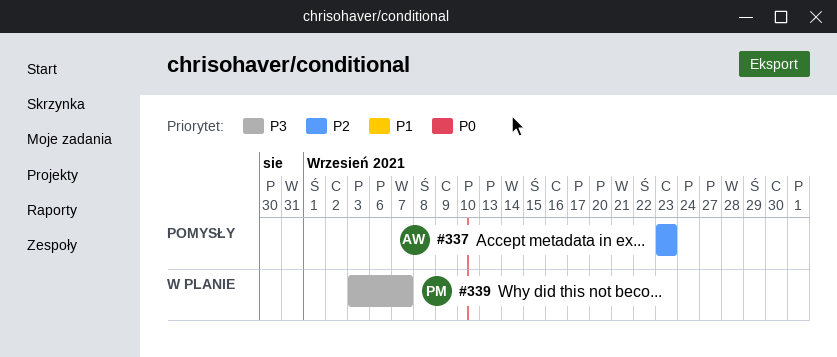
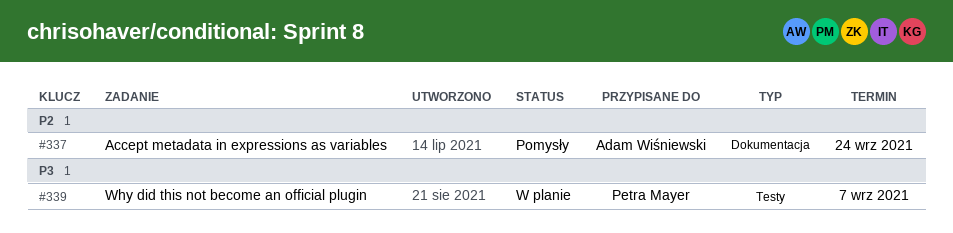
#337, due: Sep 23 -> Sep 24

